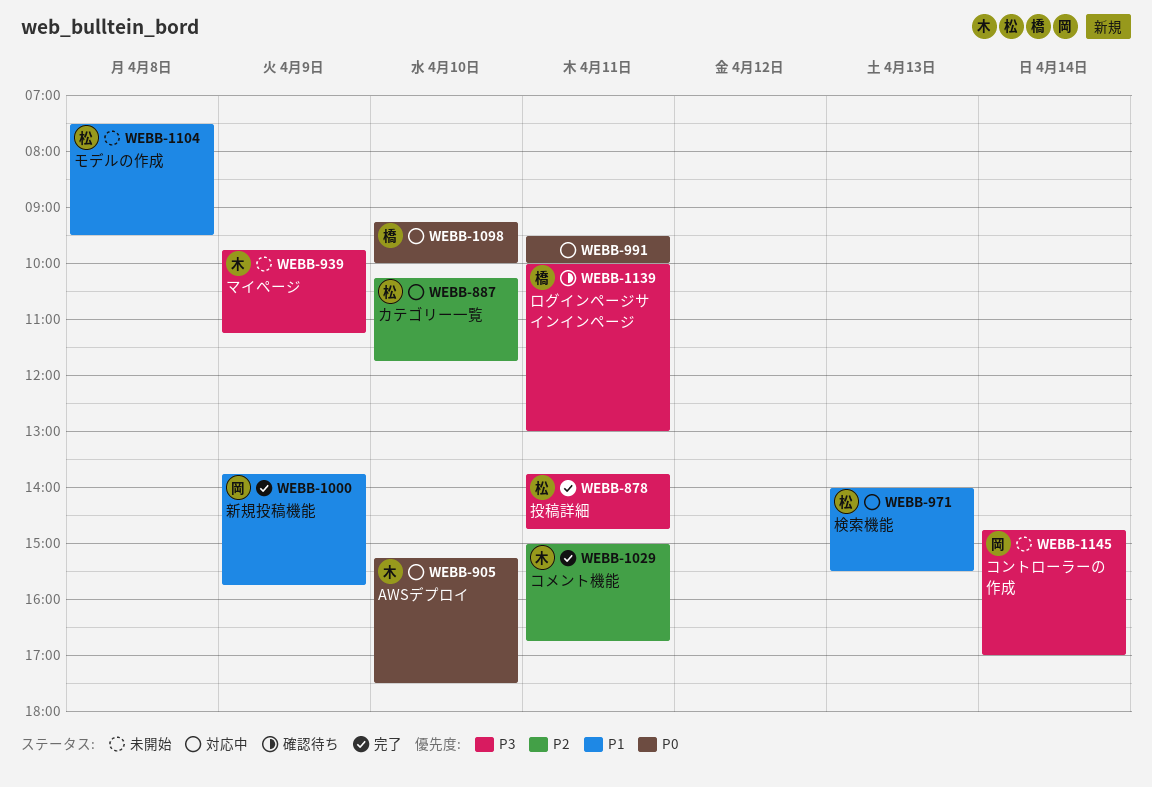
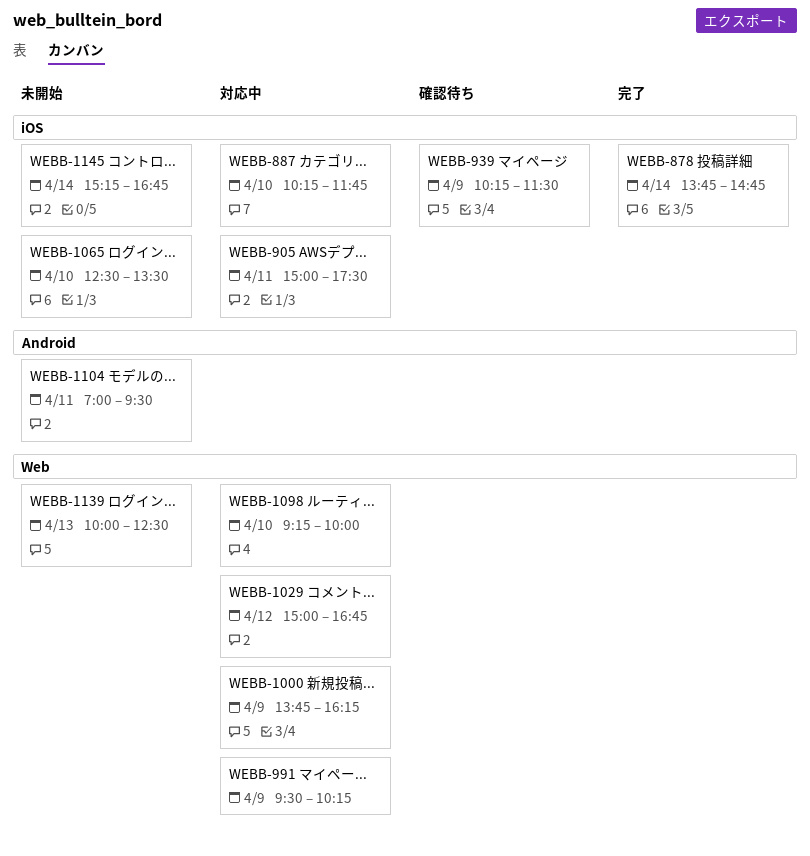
WEBB-878, day: Apr 11 -> Apr 14
WEBB-905, day: Apr 10 -> Apr 11
WEBB-905, begins: 15:15 -> 15:00
WEBB-939, status: 未開始 -> 確認待ち
WEBB-939, begins: 09:45 -> 10:15
WEBB-939, ends: 11:15 -> 11:30
WEBB-971: present -> none
WEBB-991, day: Apr 11 -> Apr 9
WEBB-991, ends: 10:00 -> 10:15
WEBB-1000, status: 完了 -> 対応中
WEBB-1000, ends: 15:45 -> 16:15
WEBB-1029, status: 完了 -> 対応中
WEBB-1029, day: Apr 11 -> Apr 12
WEBB-1065: none -> present
WEBB-1104, day: Apr 8 -> Apr 11
WEBB-1104, begins: 07:30 -> 07:00
WEBB-1139, status: 確認待ち -> 未開始
WEBB-1139, day: Apr 11 -> Apr 13
WEBB-1139, ends: 13:00 -> 12:30
WEBB-1145, begins: 14:45 -> 15:15
WEBB-1145, ends: 17:00 -> 16:45

